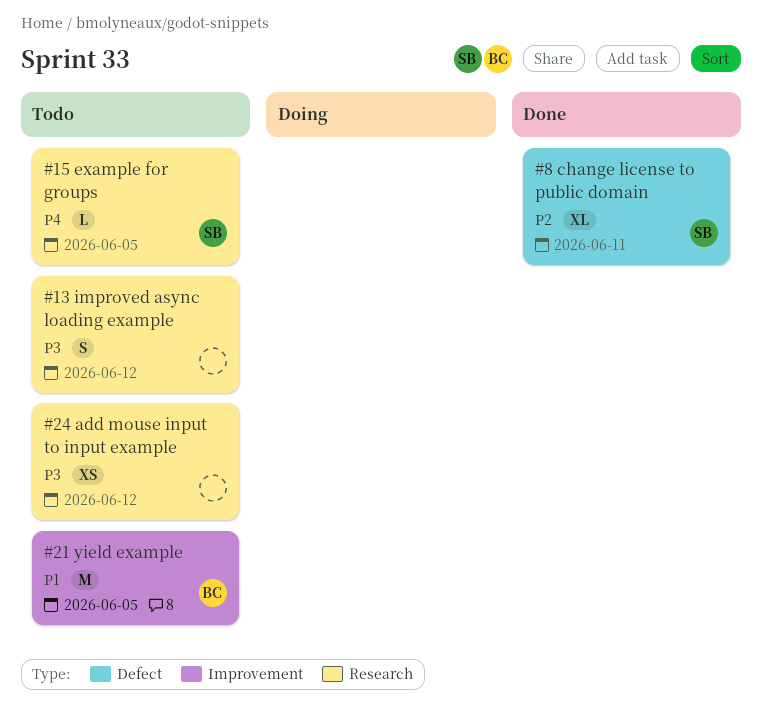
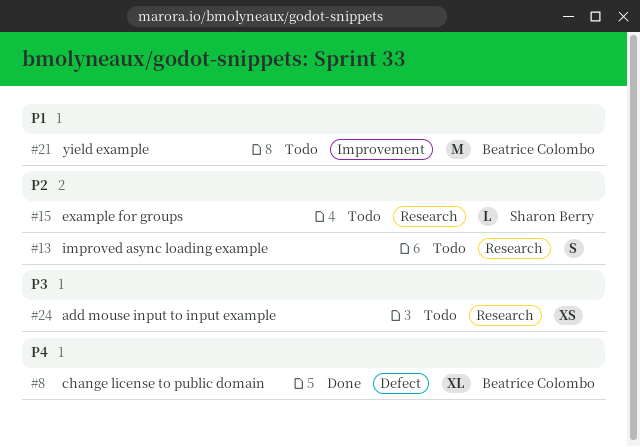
#8, owner: Sharon Berry -> Beatrice Colombo
#8, priority: P2 -> P4
#13, priority: P3 -> P2
#15, priority: P4 -> P2

